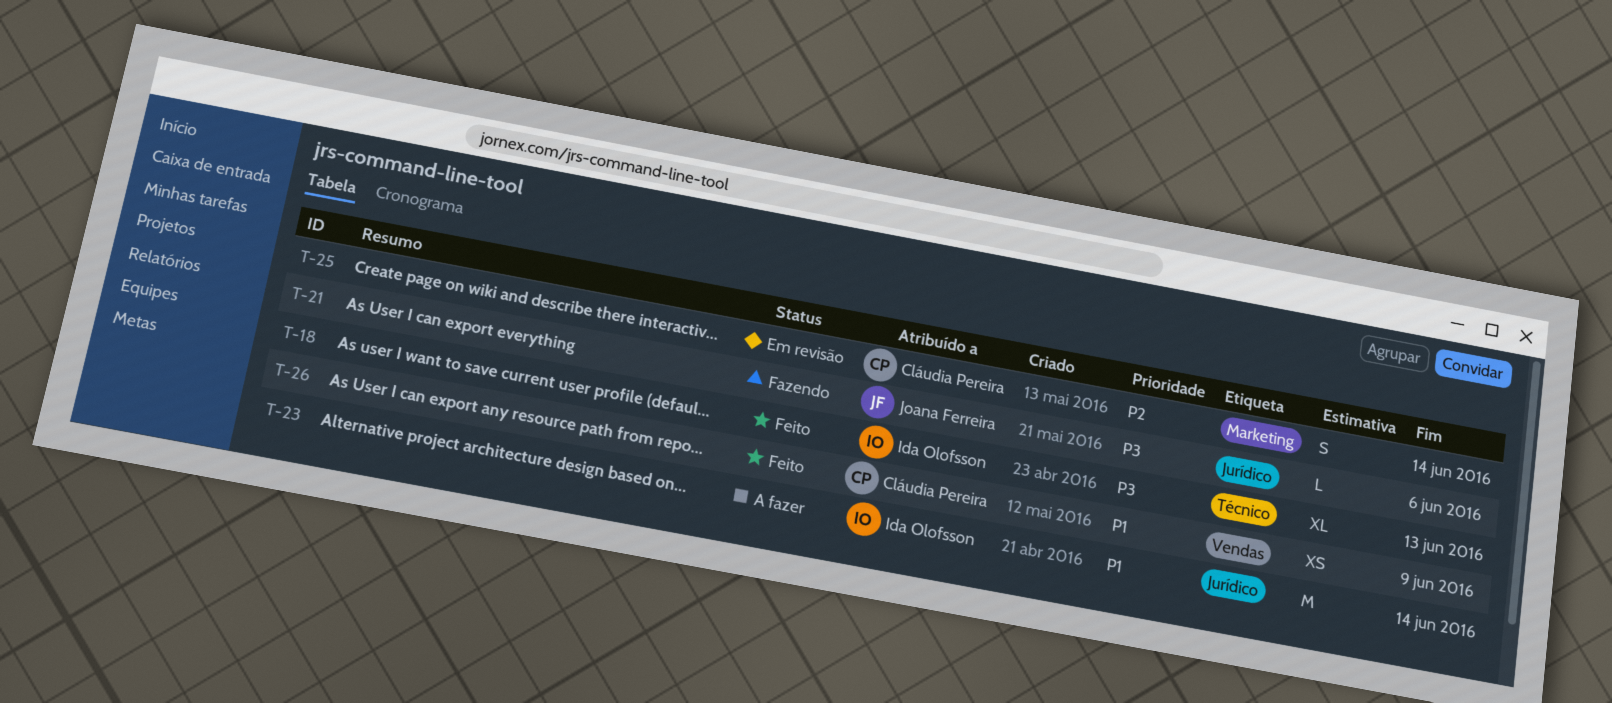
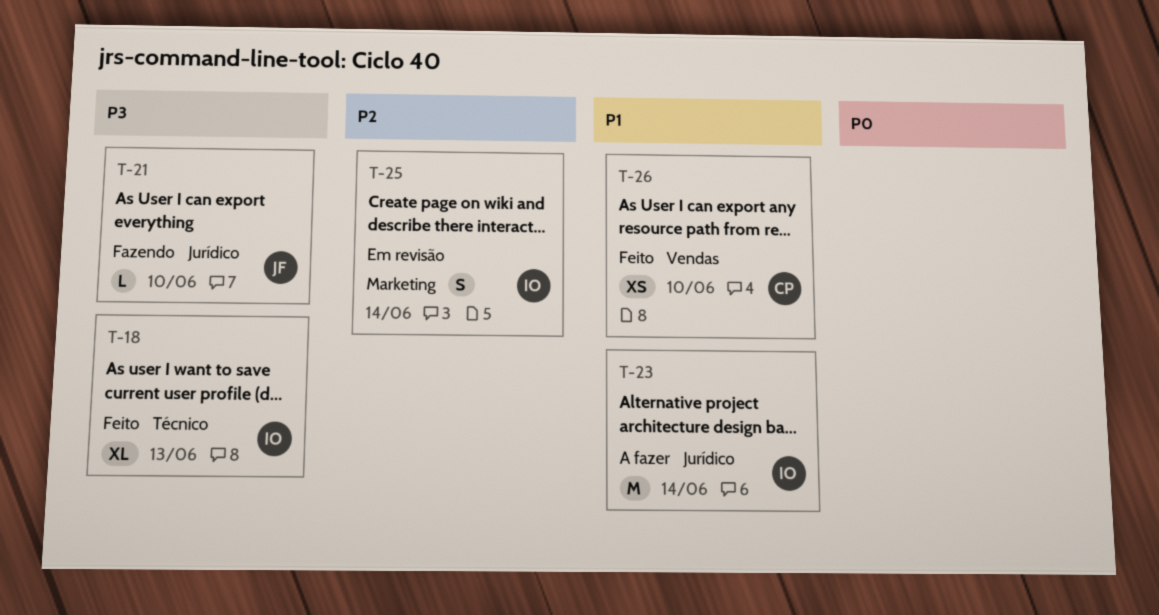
T-21, due: Jun 6 -> Jun 10
T-25, owner: Cláudia Pereira -> Ida Olofsson
T-26, due: Jun 9 -> Jun 10

